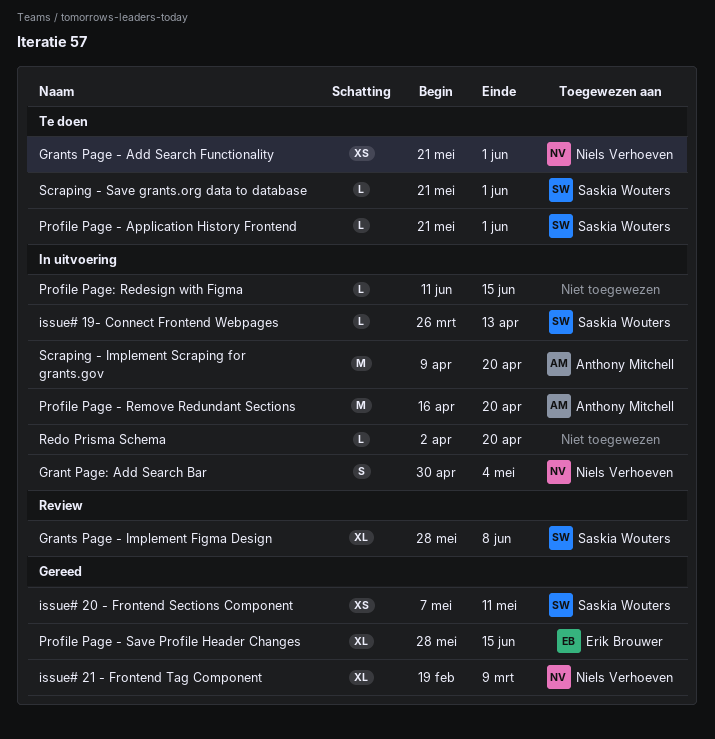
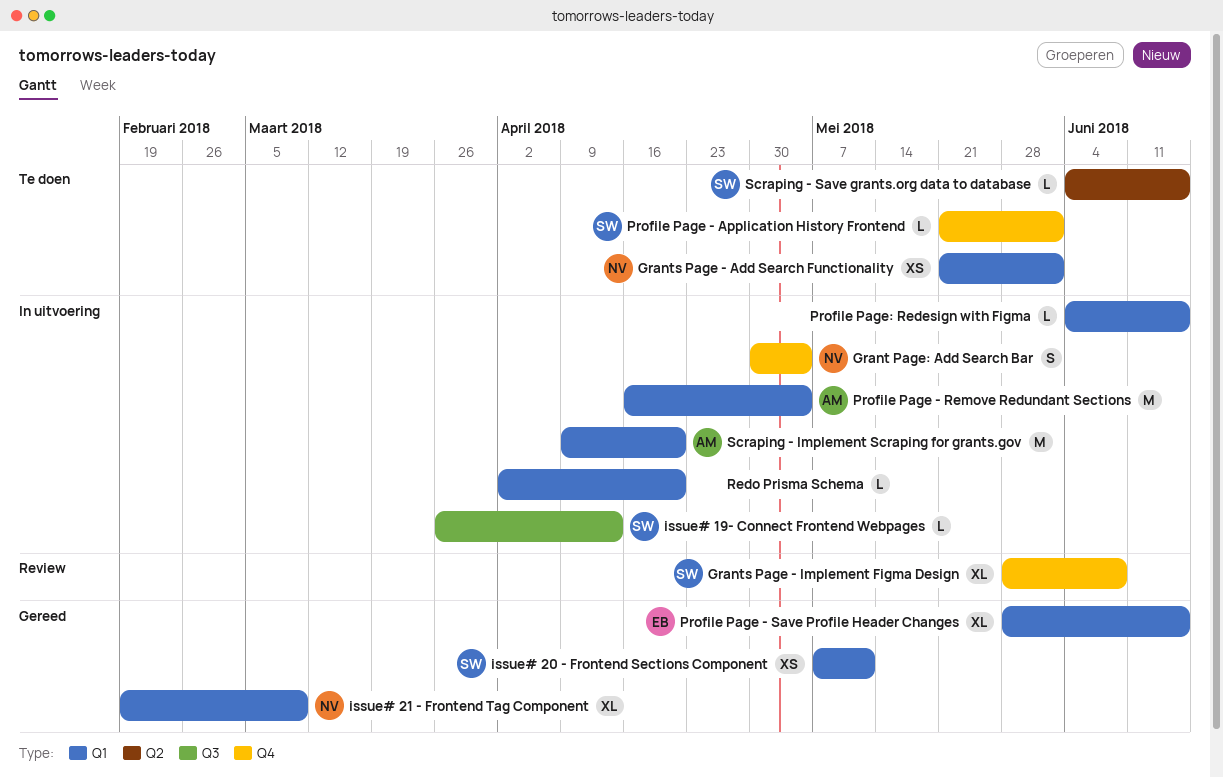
Profile Page - Remove Redundant Sections, due: Apr 20 -> May 4
Profile Page: Redesign with Figma, start: Jun 11 -> Jun 4
Scraping - Save grants.org data to database, start: May 21 -> Jun 4
Scraping - Save grants.org data to database, due: Jun 1 -> Jun 15

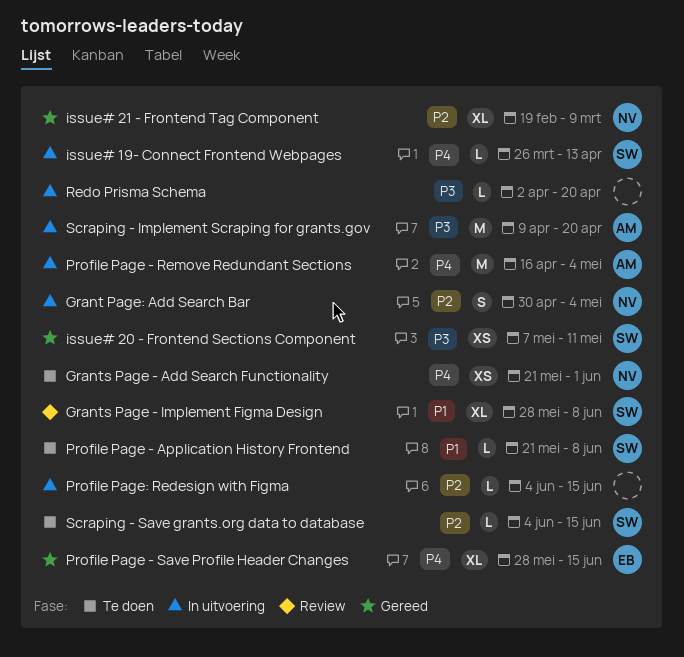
Profile Page - Application History Frontend, due: Jun 1 -> Jun 8

